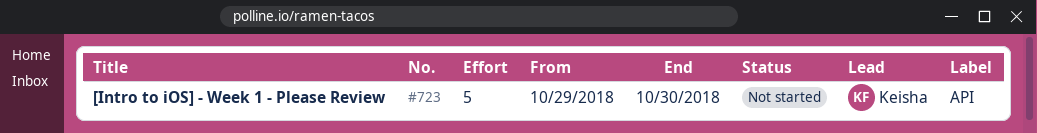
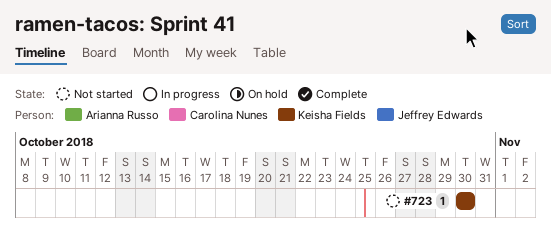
#723, estimate: 5 -> 1
#723, start: Oct 29 -> Oct 30

